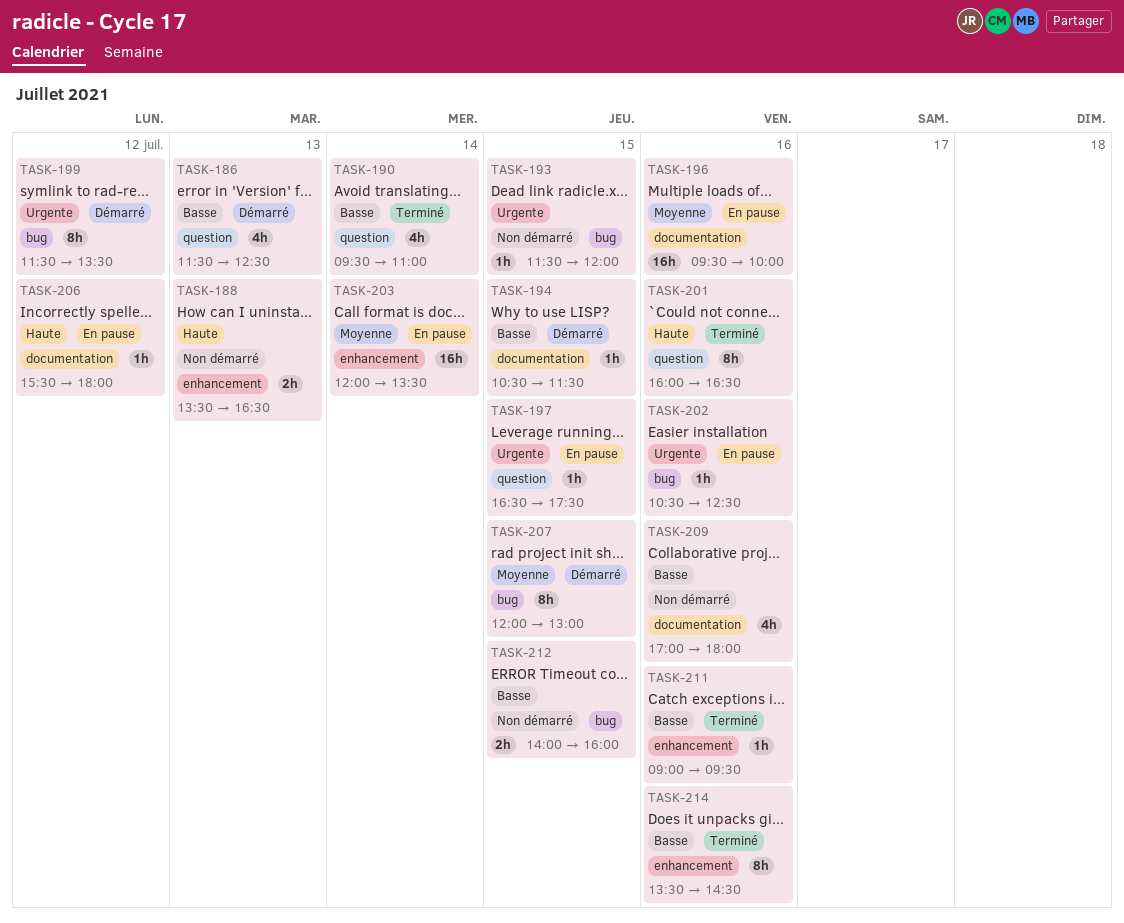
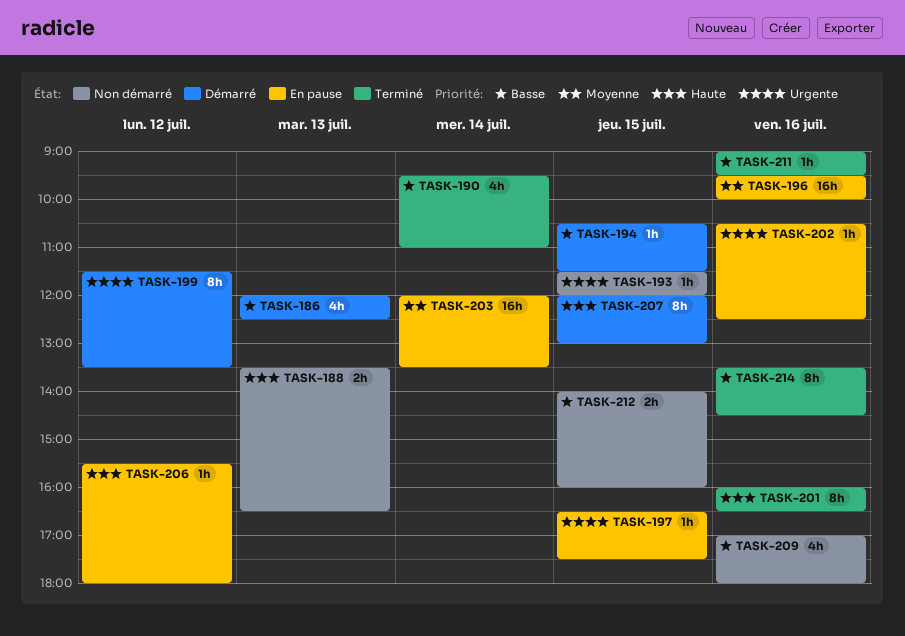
TASK-186, begins: 11:30 -> 12:00
TASK-207, priority: Moyenne -> Haute

